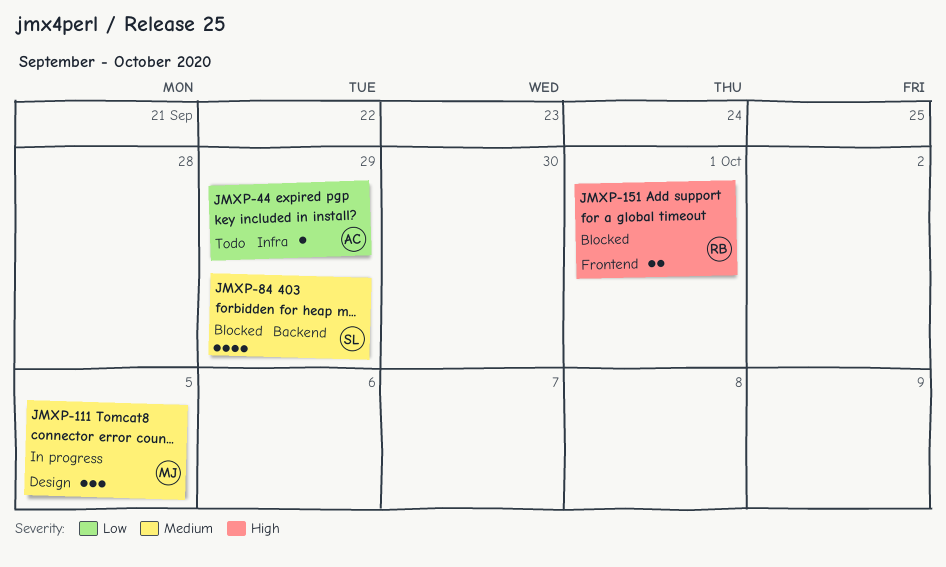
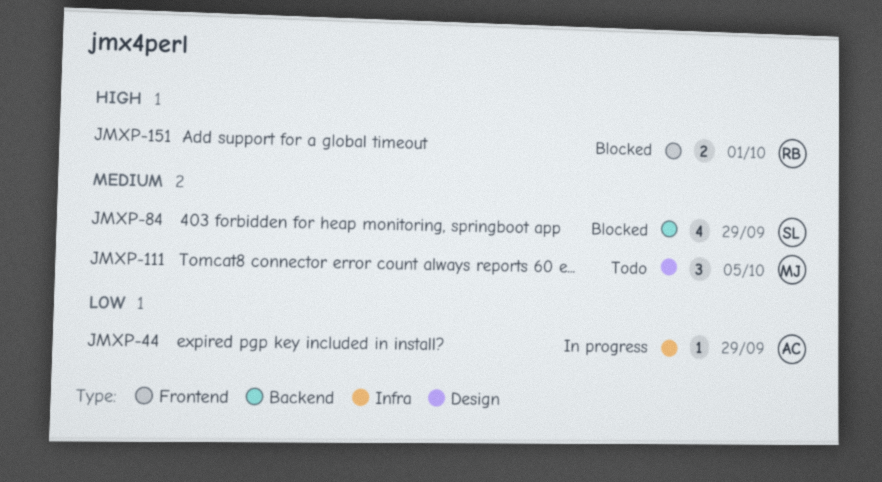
JMXP-44, status: Todo -> In progress
JMXP-111, status: In progress -> Todo

